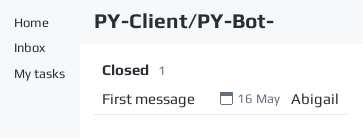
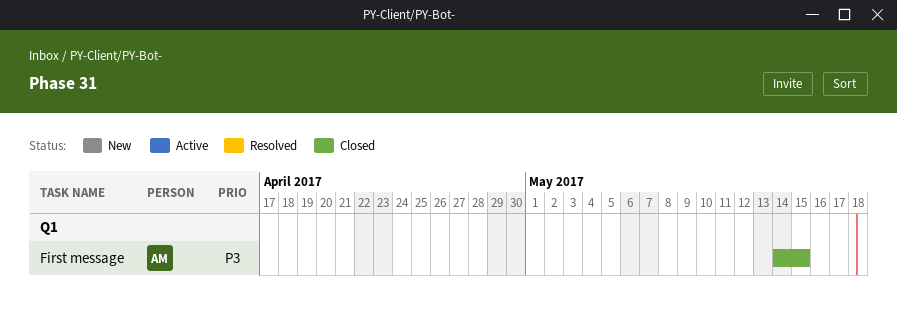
First message, due: May 16 -> May 15

